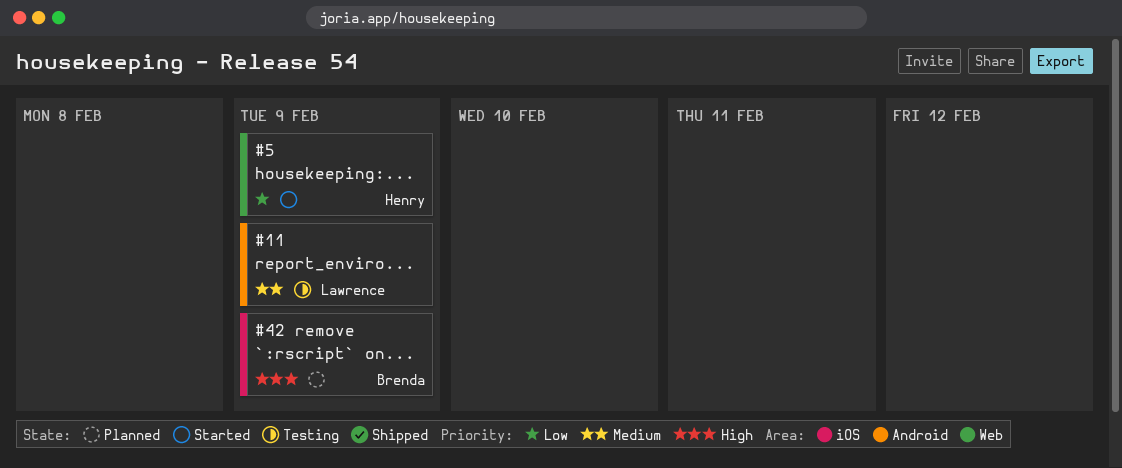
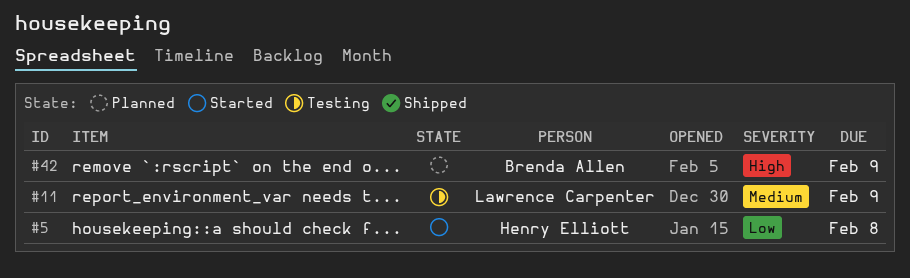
#5, due: Feb 9 -> Feb 8

